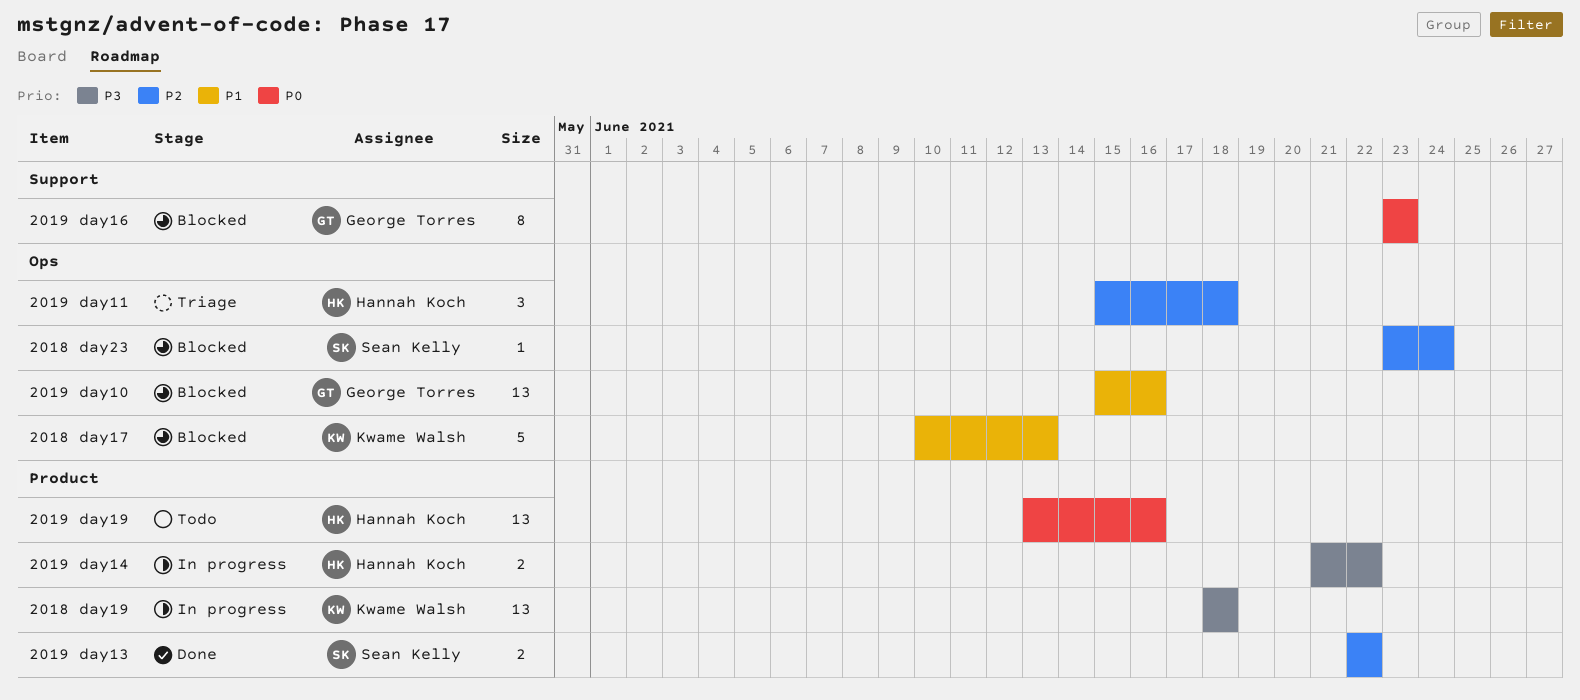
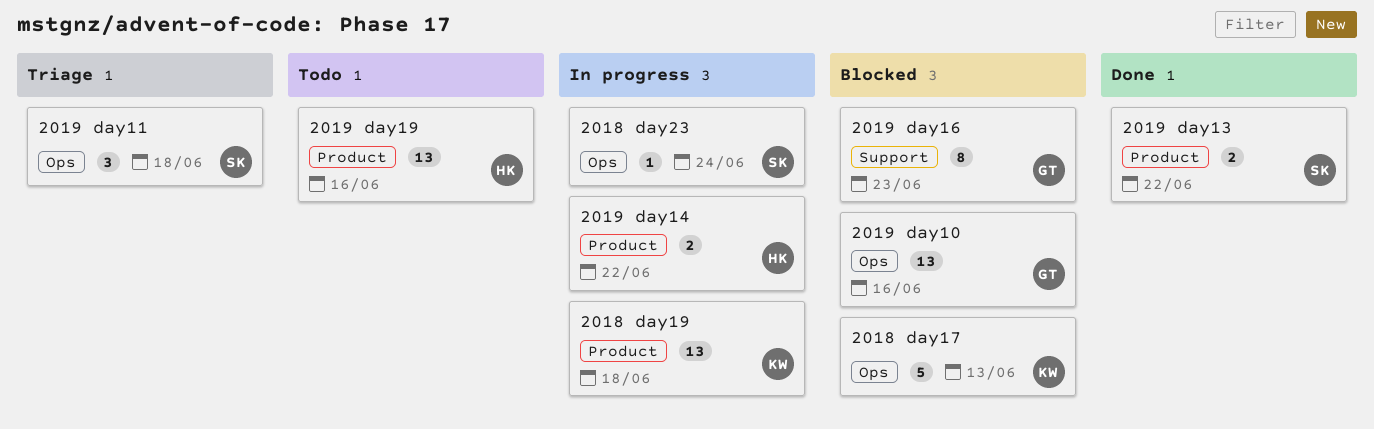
2018 day23, status: Blocked -> In progress
2019 day11, owner: Hannah Koch -> Sean Kelly

